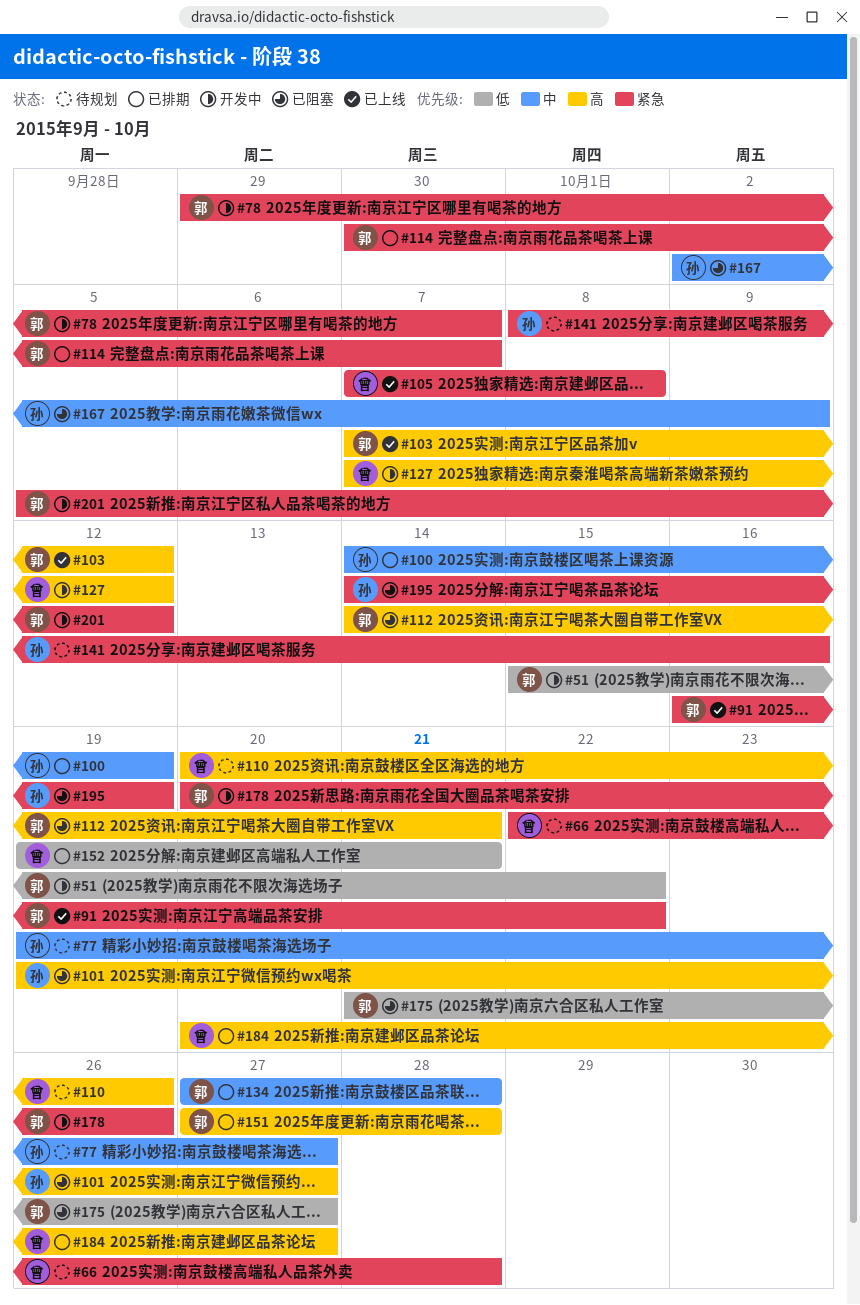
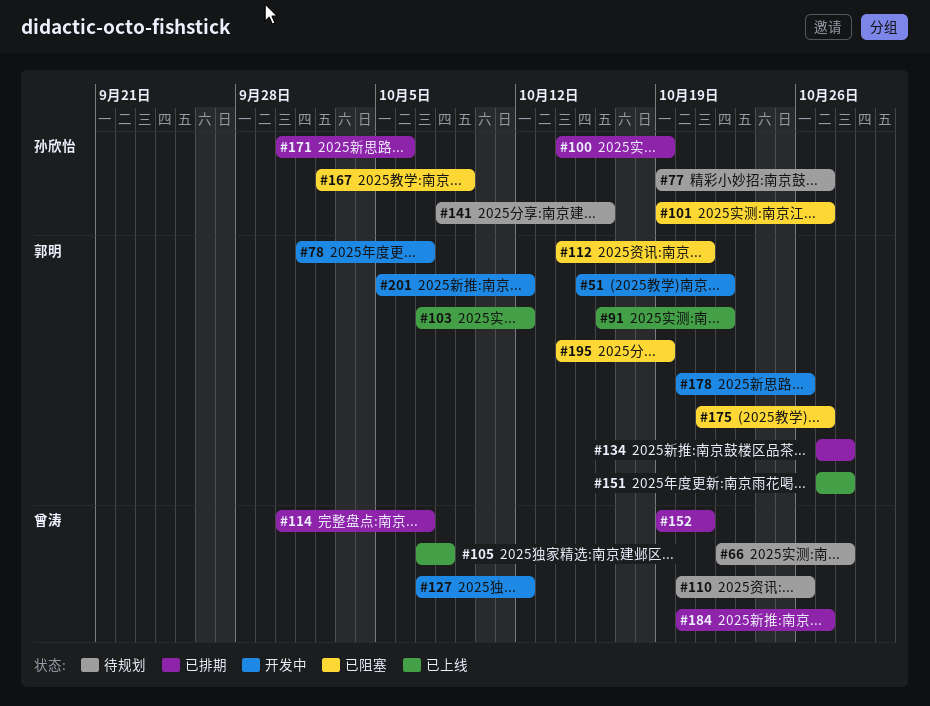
#78, start: Sep 29 -> Oct 1
#114, owner: 郭明 -> 曾涛
#151, status: 已排期 -> 已上线
#171: none -> present
#195, owner: 孙欣怡 -> 郭明

